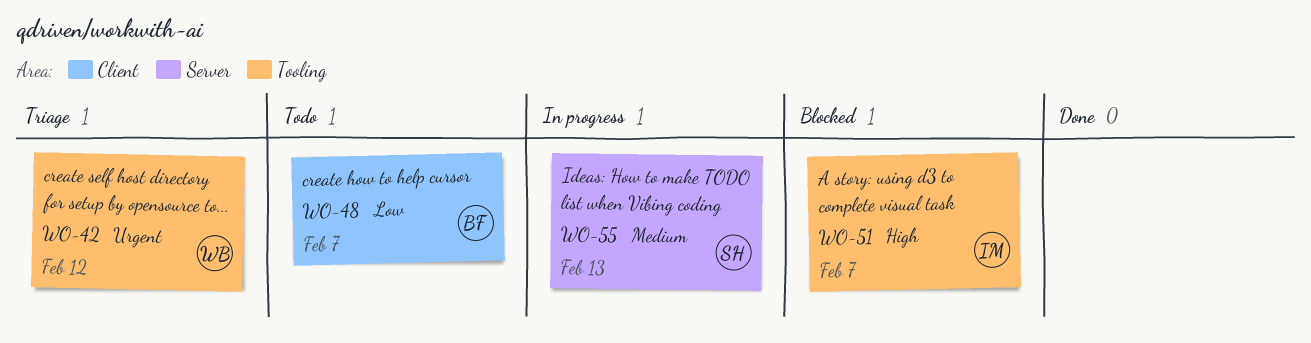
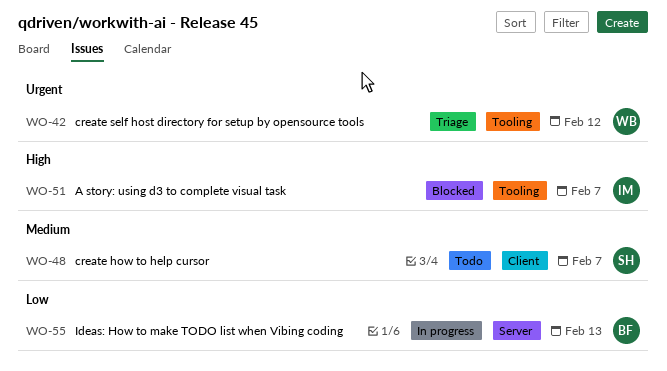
WO-48, owner: BF -> SH
WO-48, priority: Low -> Medium
WO-55, owner: SH -> BF
WO-55, priority: Medium -> Low

